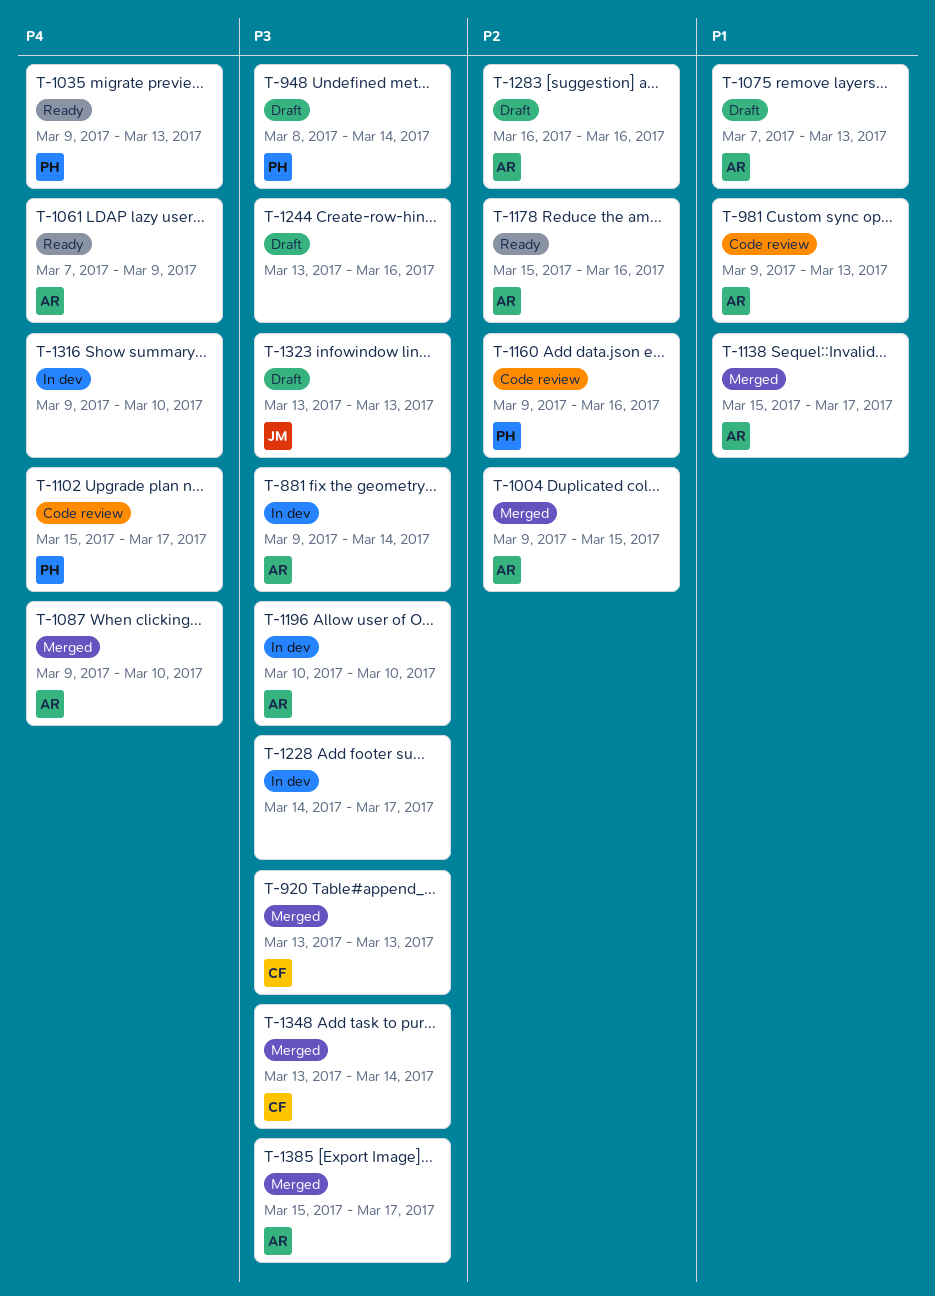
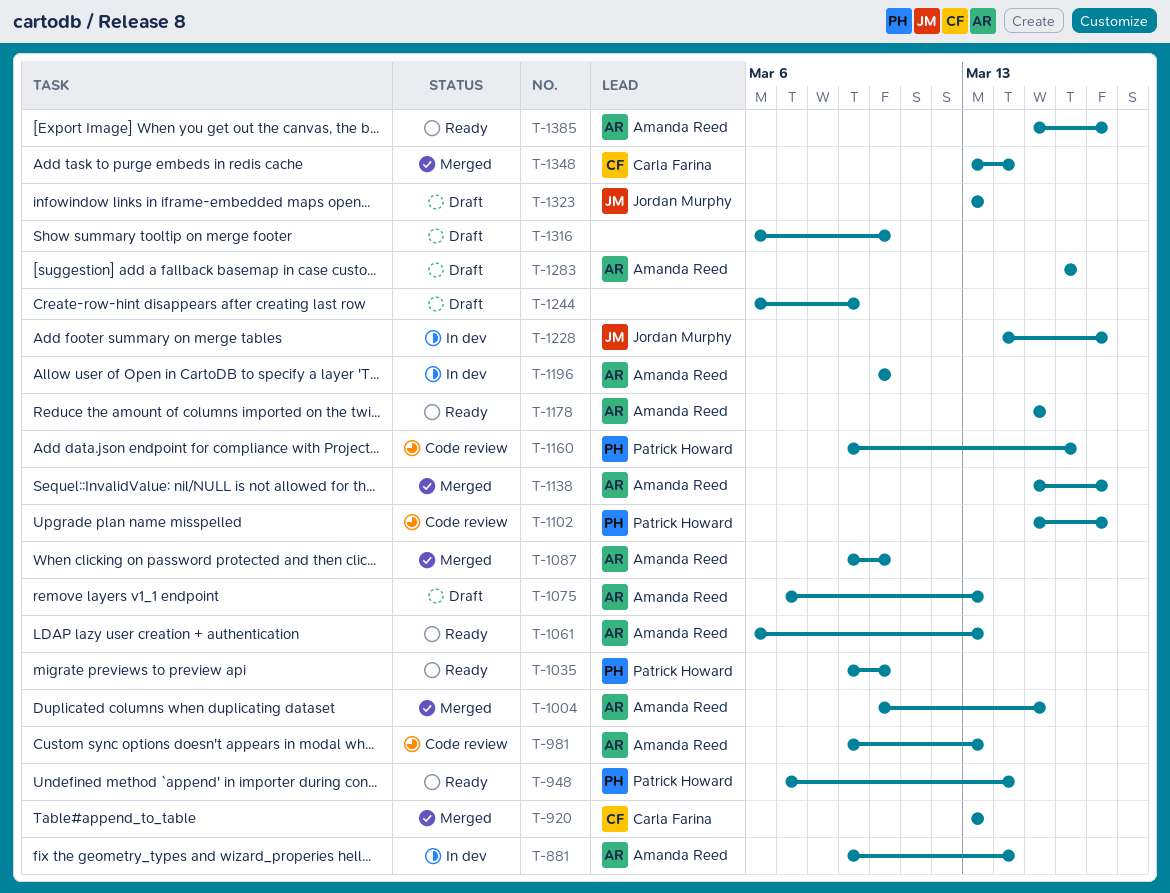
T-948, status: Draft -> Ready
T-948, start: Mar 8 -> Mar 7
T-1004, start: Mar 9 -> Mar 10
T-1035, due: Mar 13 -> Mar 10
T-1061, start: Mar 7 -> Mar 6
T-1061, due: Mar 9 -> Mar 13
T-1178, due: Mar 16 -> Mar 15
T-1228, owner: none -> Jordan Murphy
T-1244, start: Mar 13 -> Mar 6
T-1244, due: Mar 16 -> Mar 9
T-1316, status: In dev -> Draft
T-1316, start: Mar 9 -> Mar 6
T-1385, status: Merged -> Ready

